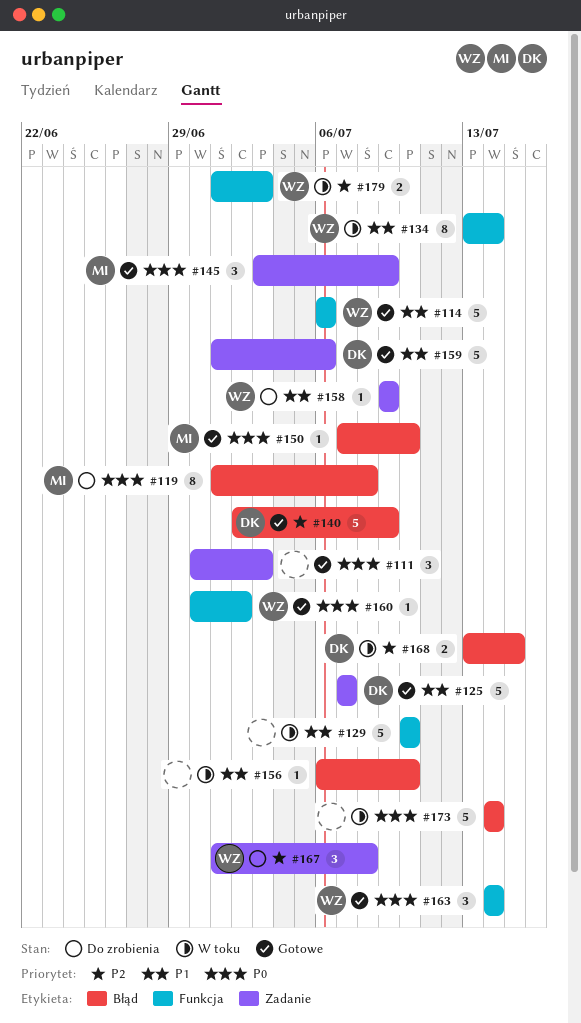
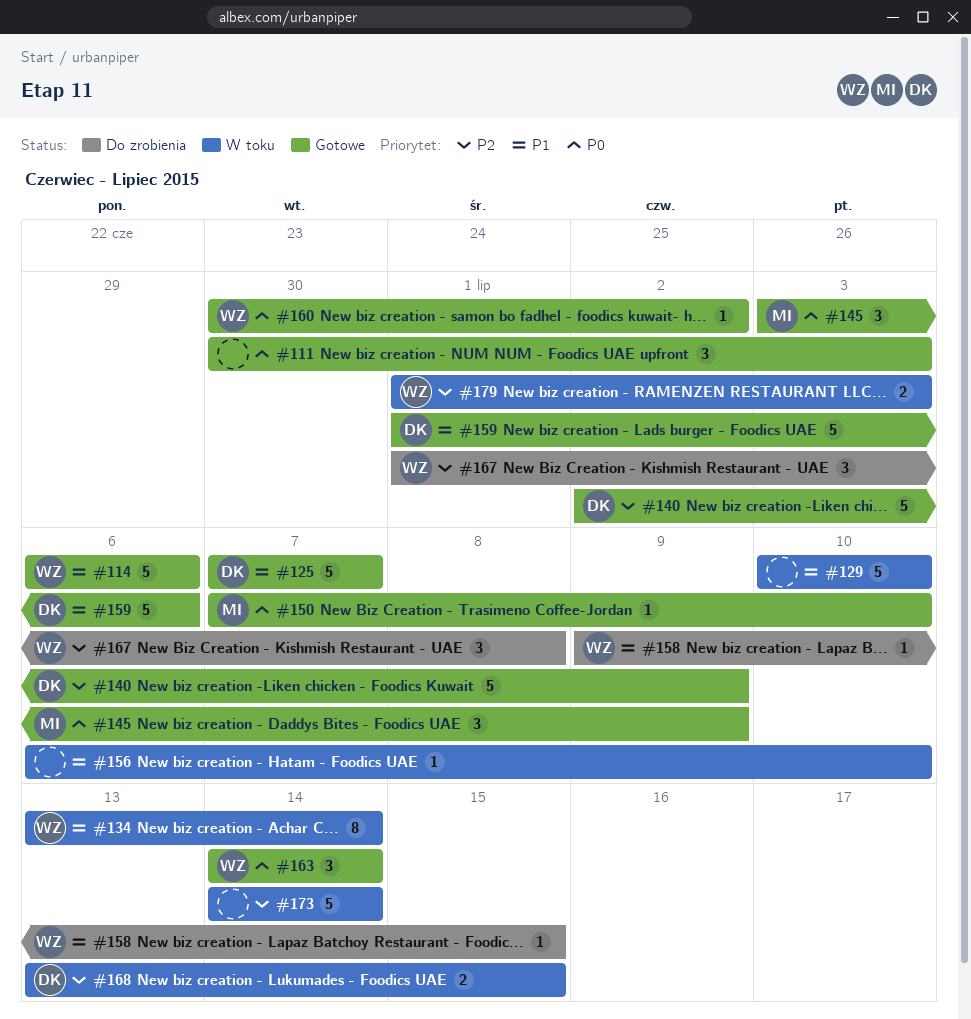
#119: present -> none
#158, due: Jul 9 -> Jul 15
#173, priority: P0 -> P2

